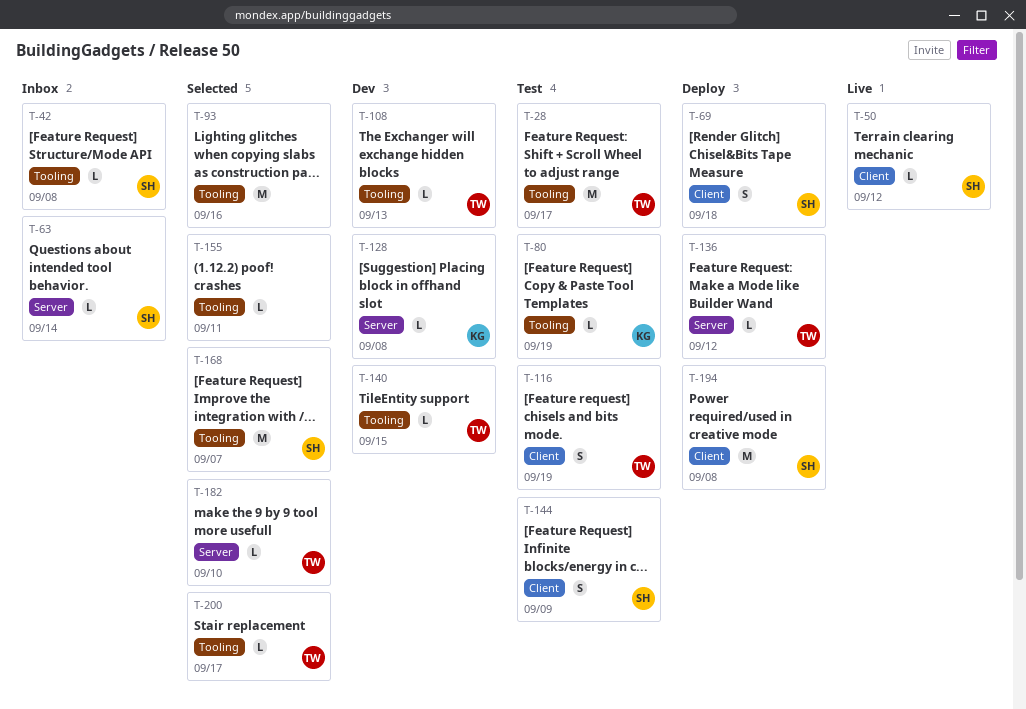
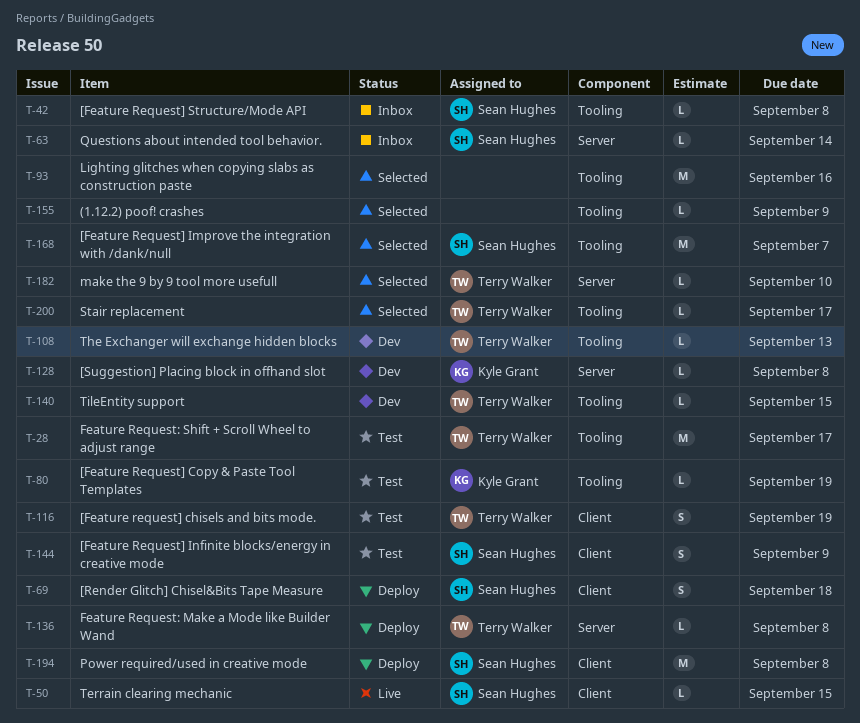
T-50, due: Sep 12 -> Sep 15
T-136, due: Sep 12 -> Sep 8
T-155, due: Sep 11 -> Sep 9

